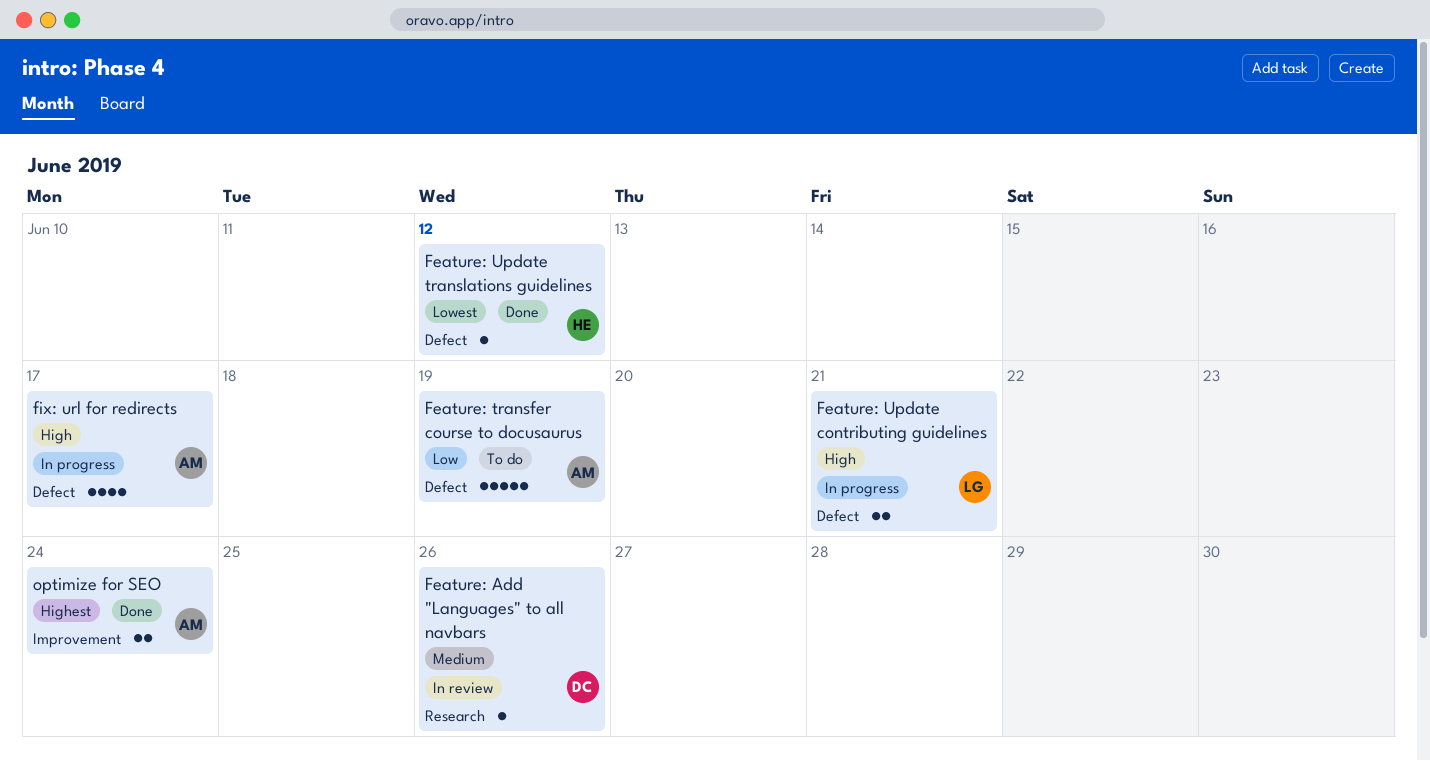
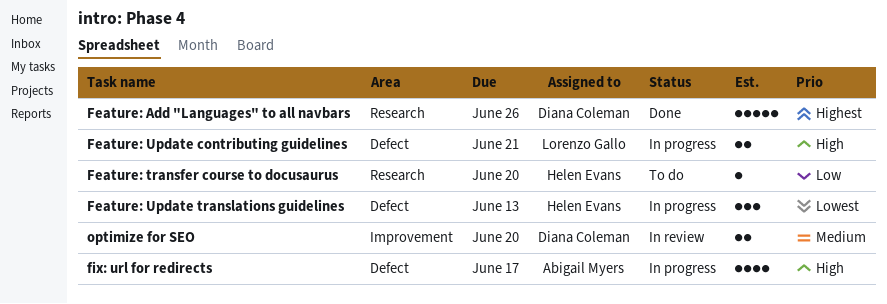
Feature: Add "Languages" to all navbars, status: In review -> Done
Feature: Add "Languages" to all navbars, priority: Medium -> Highest
Feature: Add "Languages" to all navbars, estimate: 1 -> 5
Feature: transfer course to docusaurus, owner: Abigail Myers -> Helen Evans
Feature: transfer course to docusaurus, label: Defect -> Research
Feature: transfer course to docusaurus, estimate: 5 -> 1
Feature: transfer course to docusaurus, due: Jun 19 -> Jun 20
Feature: Update translations guidelines, status: Done -> In progress
Feature: Update translations guidelines, estimate: 1 -> 3
Feature: Update translations guidelines, due: Jun 12 -> Jun 13
optimize for SEO, status: Done -> In review
optimize for SEO, owner: Abigail Myers -> Diana Coleman
optimize for SEO, priority: Highest -> Medium
optimize for SEO, due: Jun 24 -> Jun 20

